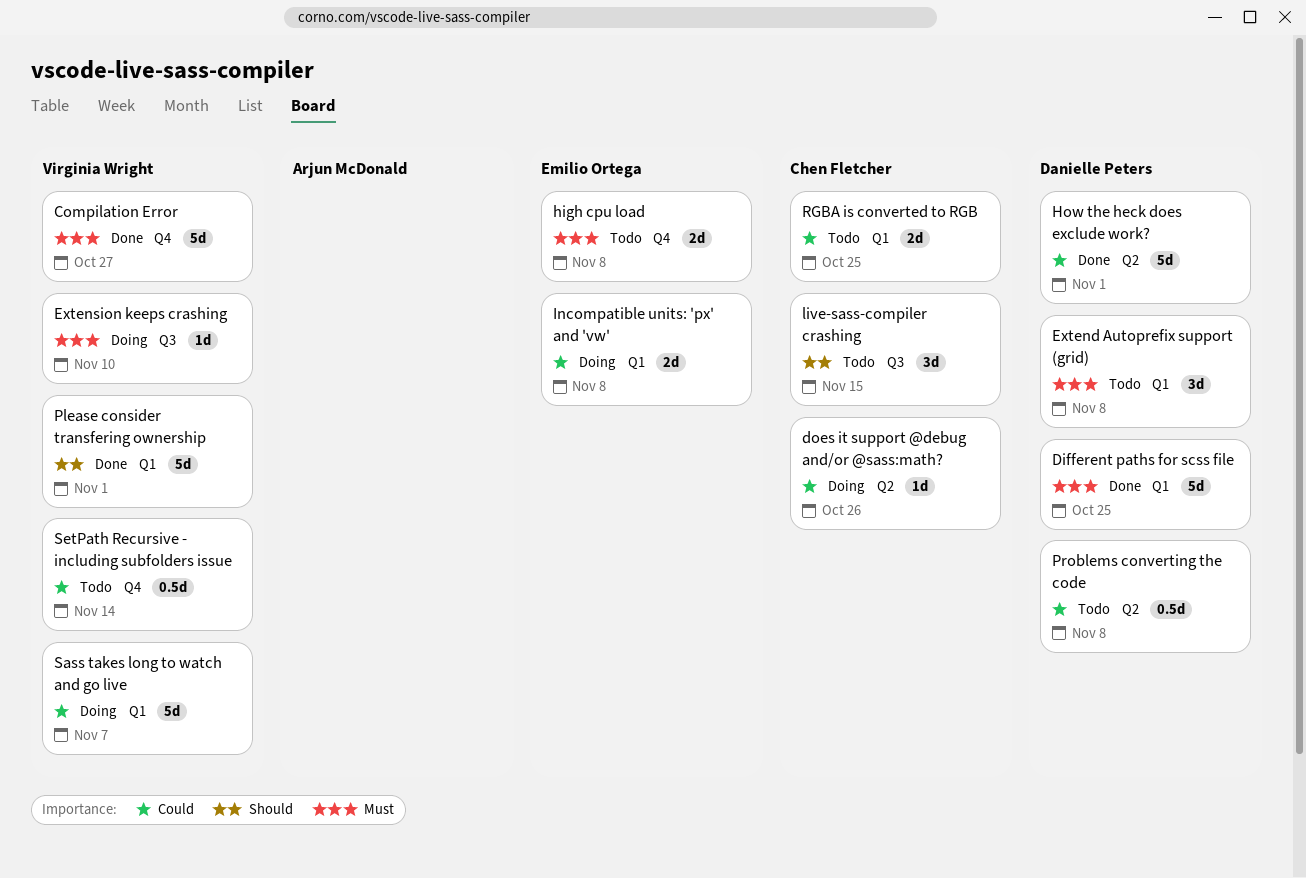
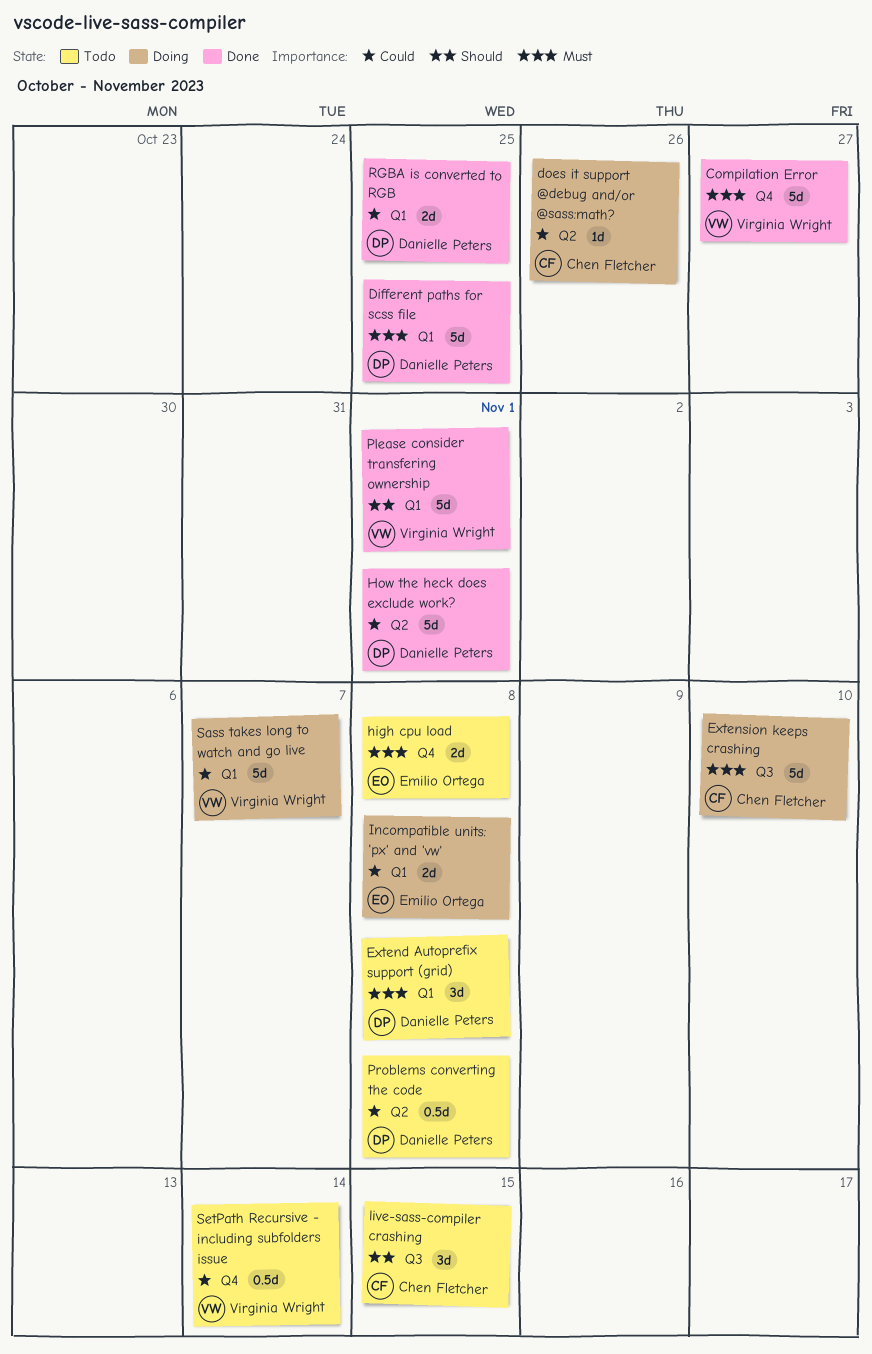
Extension keeps crashing, owner: Virginia Wright -> Chen Fletcher
Extension keeps crashing, estimate: 1d -> 5d
RGBA is converted to RGB, status: Todo -> Done
RGBA is converted to RGB, owner: Chen Fletcher -> Danielle Peters

